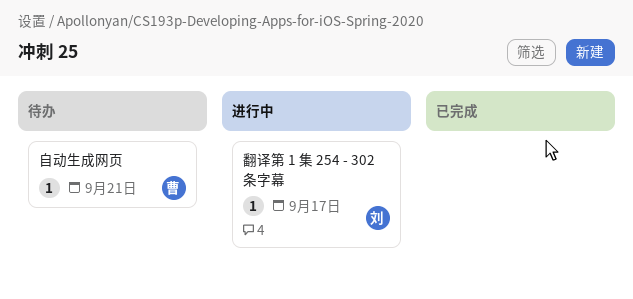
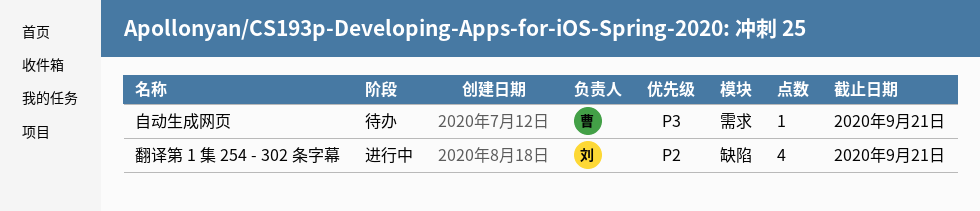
翻译第 1 集 254 - 302 条字幕, estimate: 1 -> 4
翻译第 1 集 254 - 302 条字幕, due: Sep 17 -> Sep 21

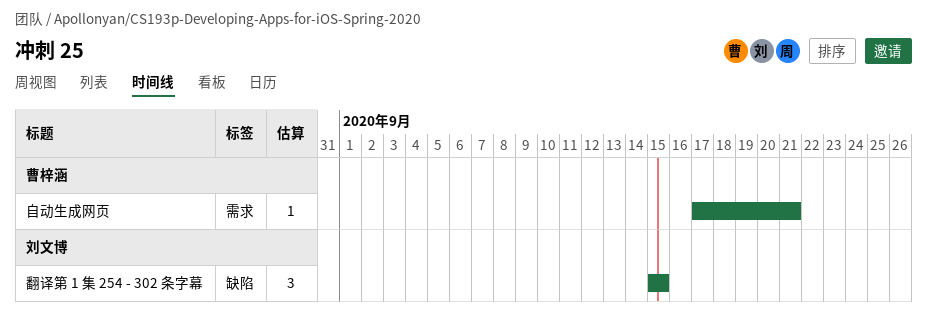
翻译第 1 集 254 - 302 条字幕, estimate: 4 -> 3
翻译第 1 集 254 - 302 条字幕, due: Sep 21 -> Sep 15

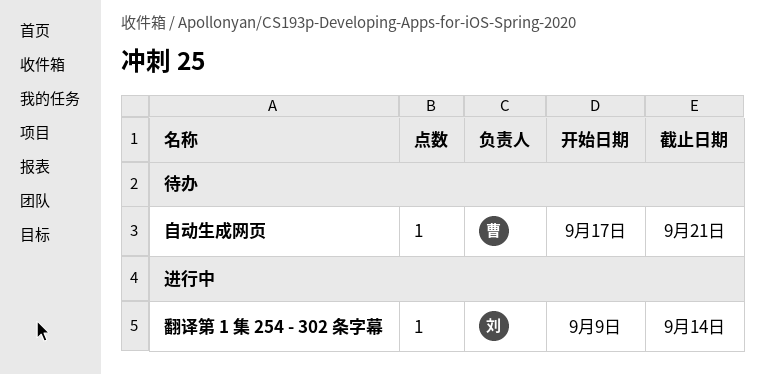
翻译第 1 集 254 - 302 条字幕, estimate: 3 -> 1
翻译第 1 集 254 - 302 条字幕, start: Sep 15 -> Sep 9
翻译第 1 集 254 - 302 条字幕, due: Sep 15 -> Sep 14

